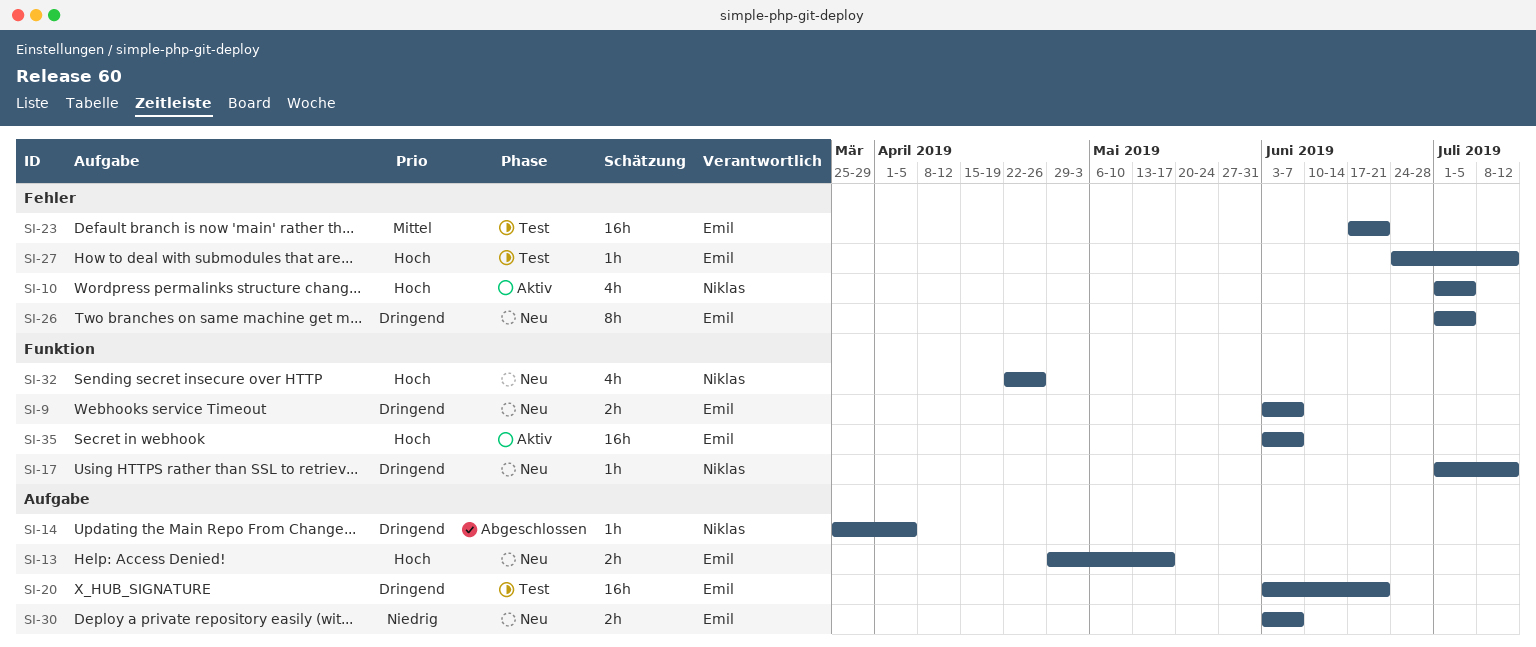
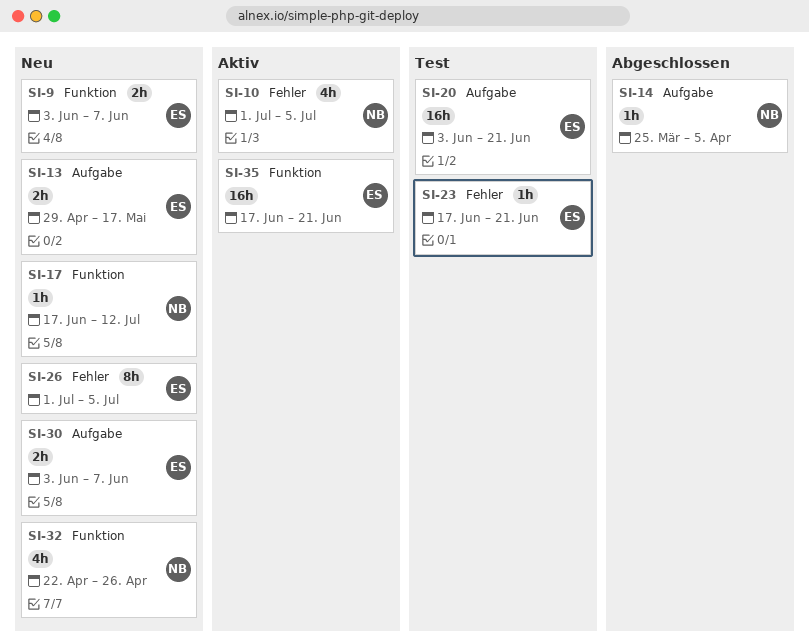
SI-17, start: Jul 1 -> Jun 17
SI-23, estimate: 16h -> 1h
SI-27: present -> none
SI-35, start: Jun 3 -> Jun 17
SI-35, due: Jun 7 -> Jun 21

